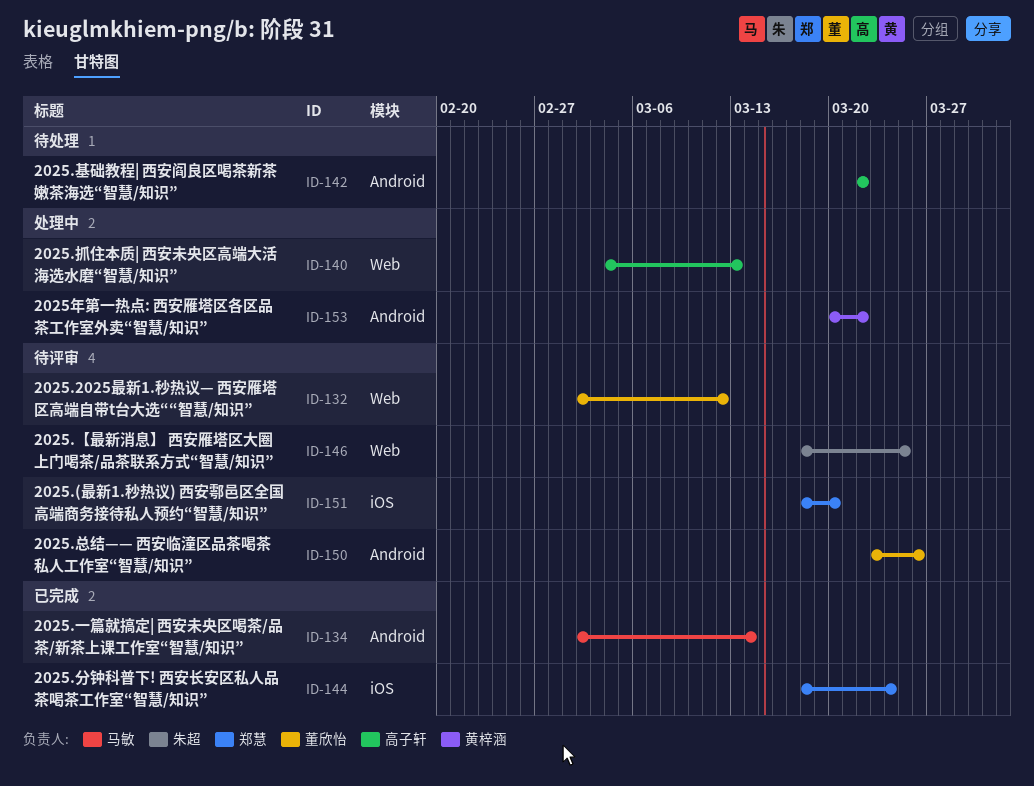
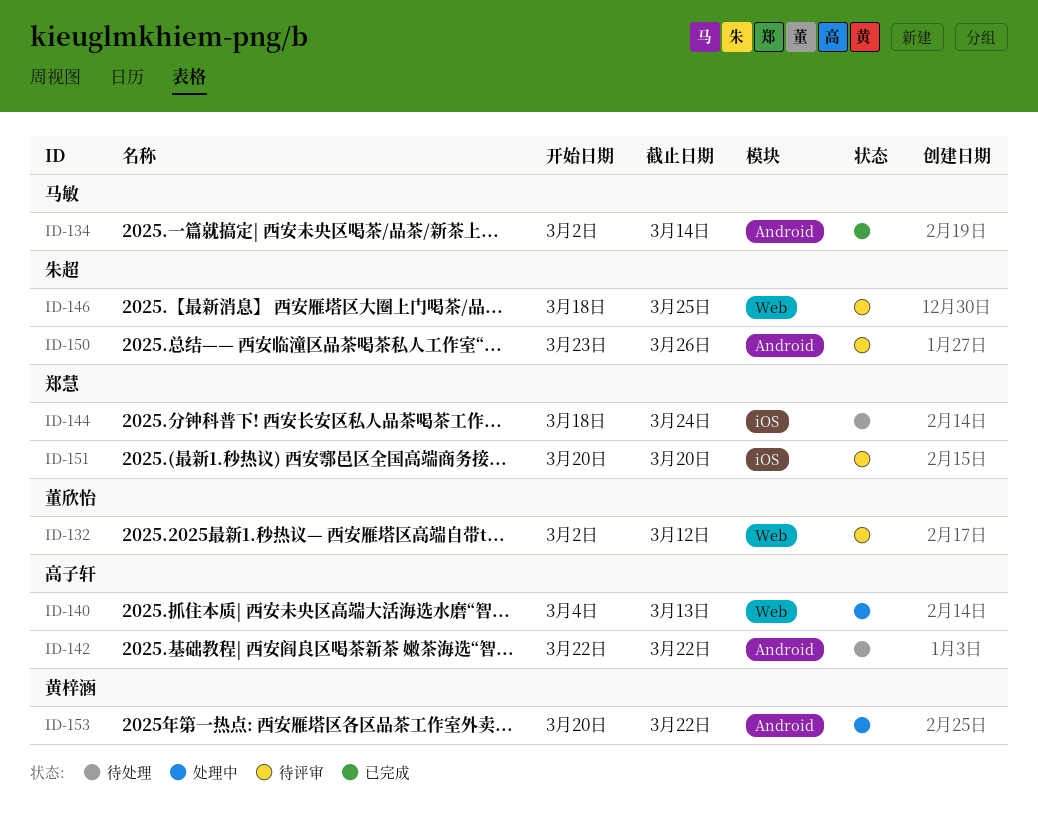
ID-144, status: 已完成 -> 待处理
ID-150, owner: 董欣怡 -> 朱超
ID-151, start: Mar 18 -> Mar 20

